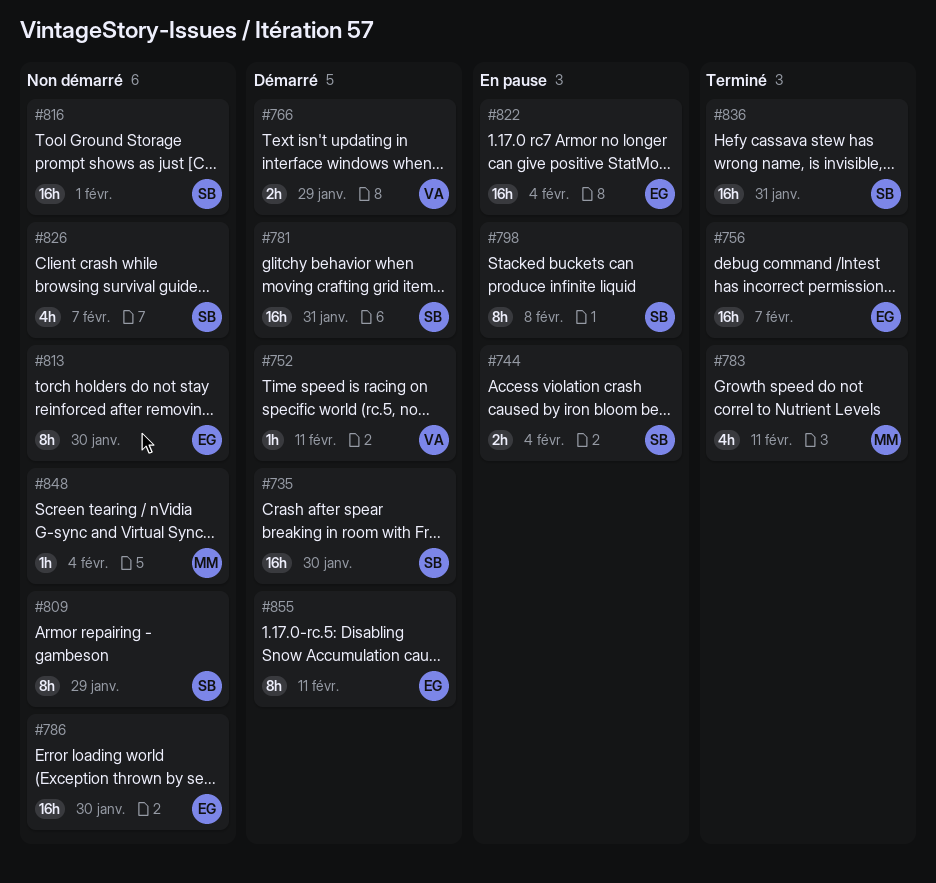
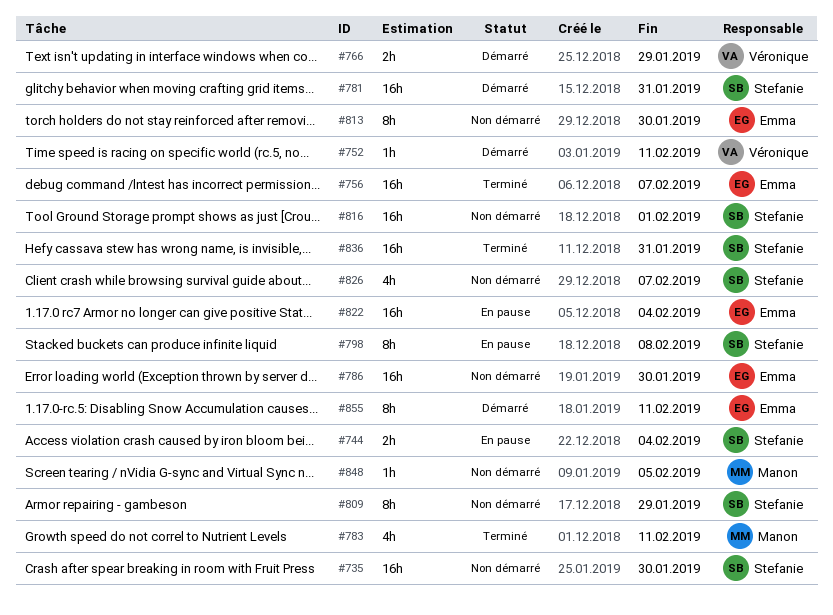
#735, status: Démarré -> Non démarré
#848, due: Feb 4 -> Feb 5

